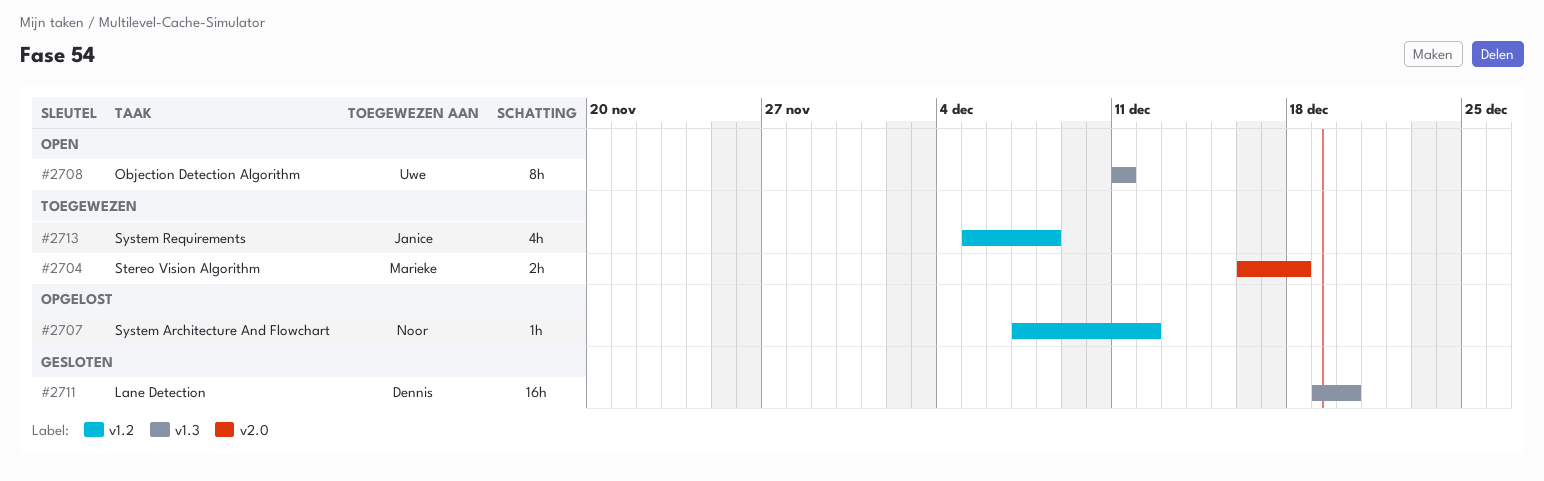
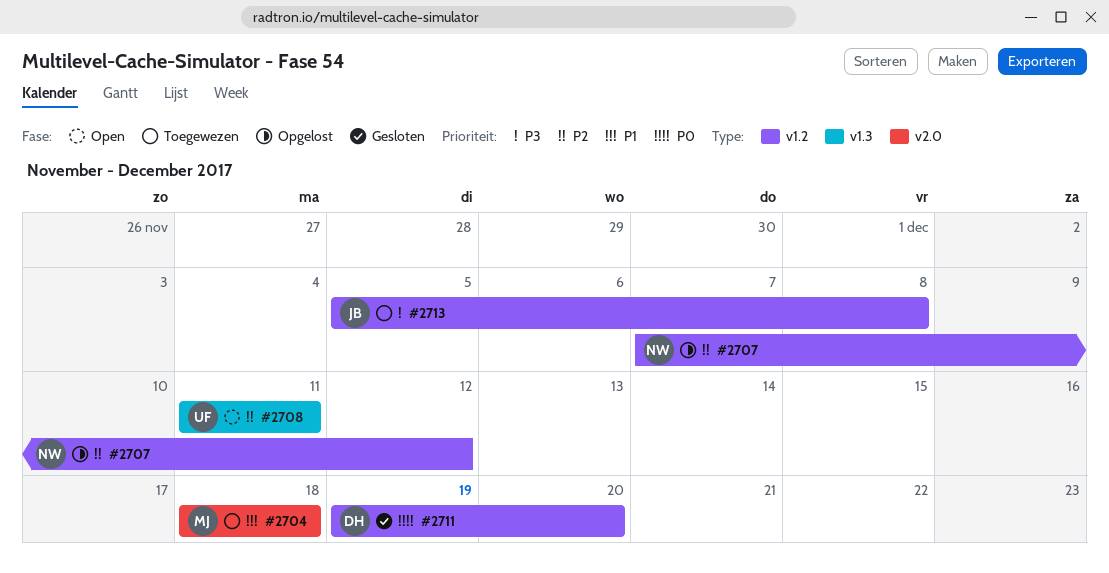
#2704, start: Dec 16 -> Dec 18
#2711, label: v1.3 -> v1.2

